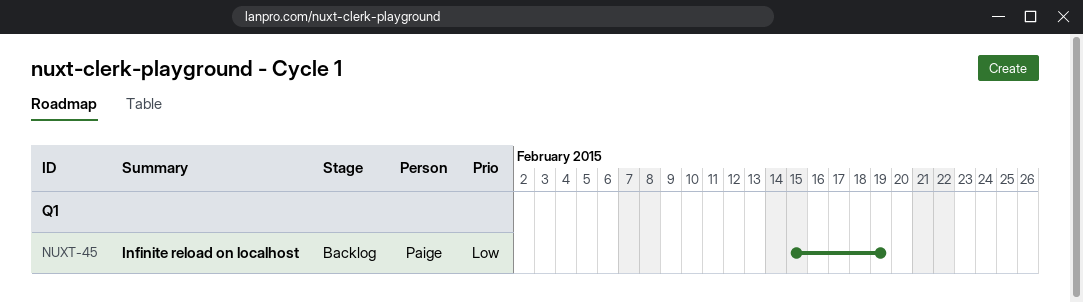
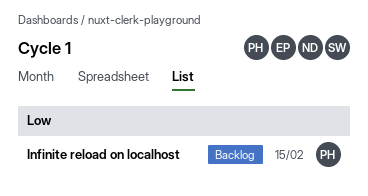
Infinite reload on localhost, due: Feb 19 -> Feb 15

